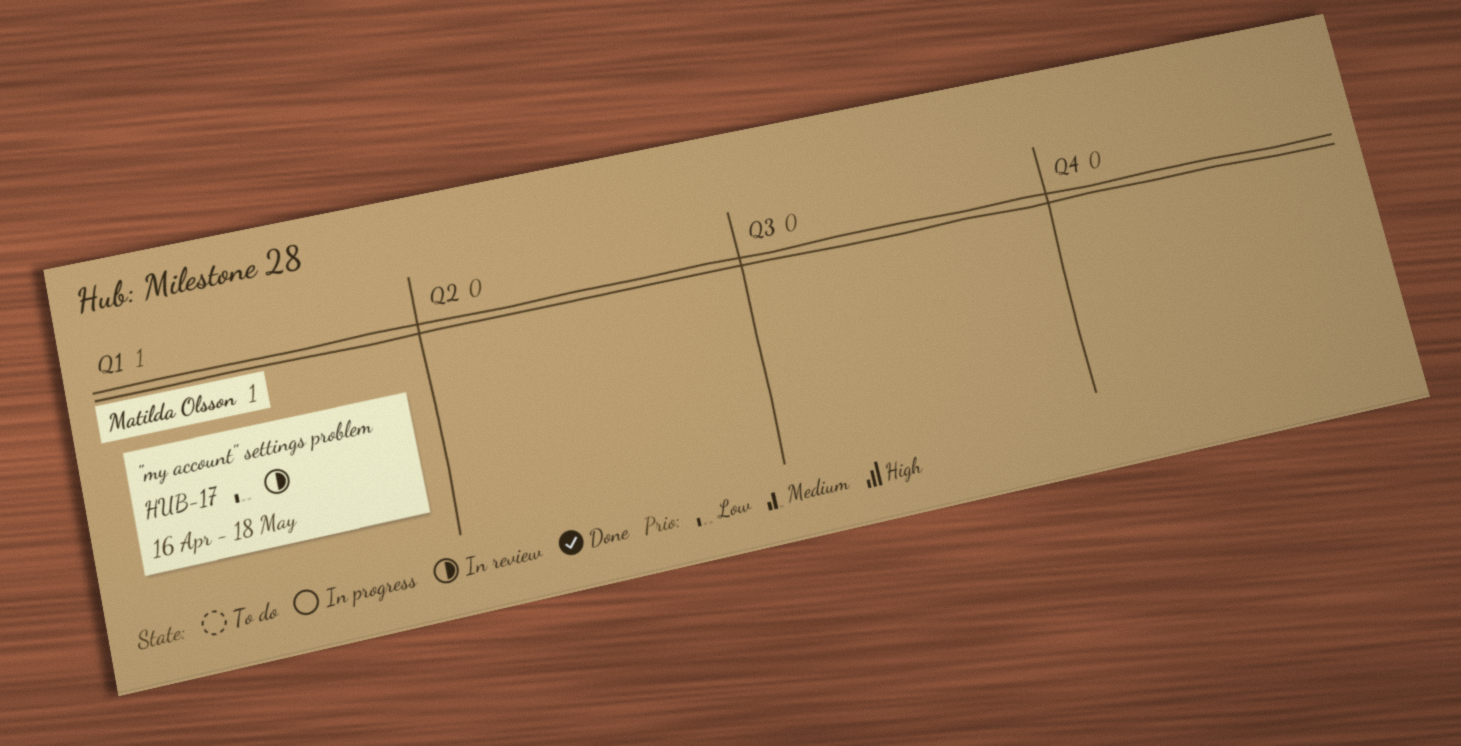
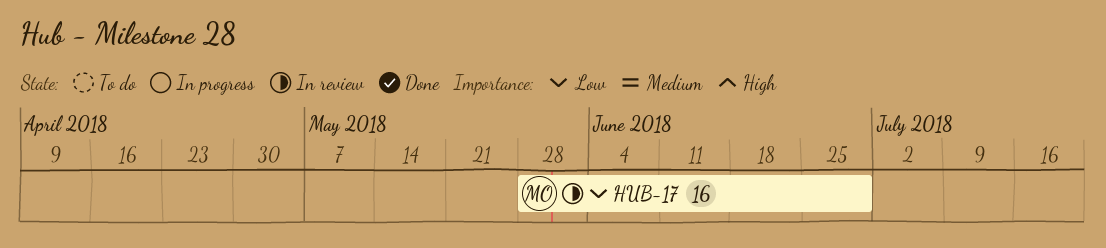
HUB-17, start: Apr 16 -> May 28
HUB-17, due: May 18 -> Jun 29

